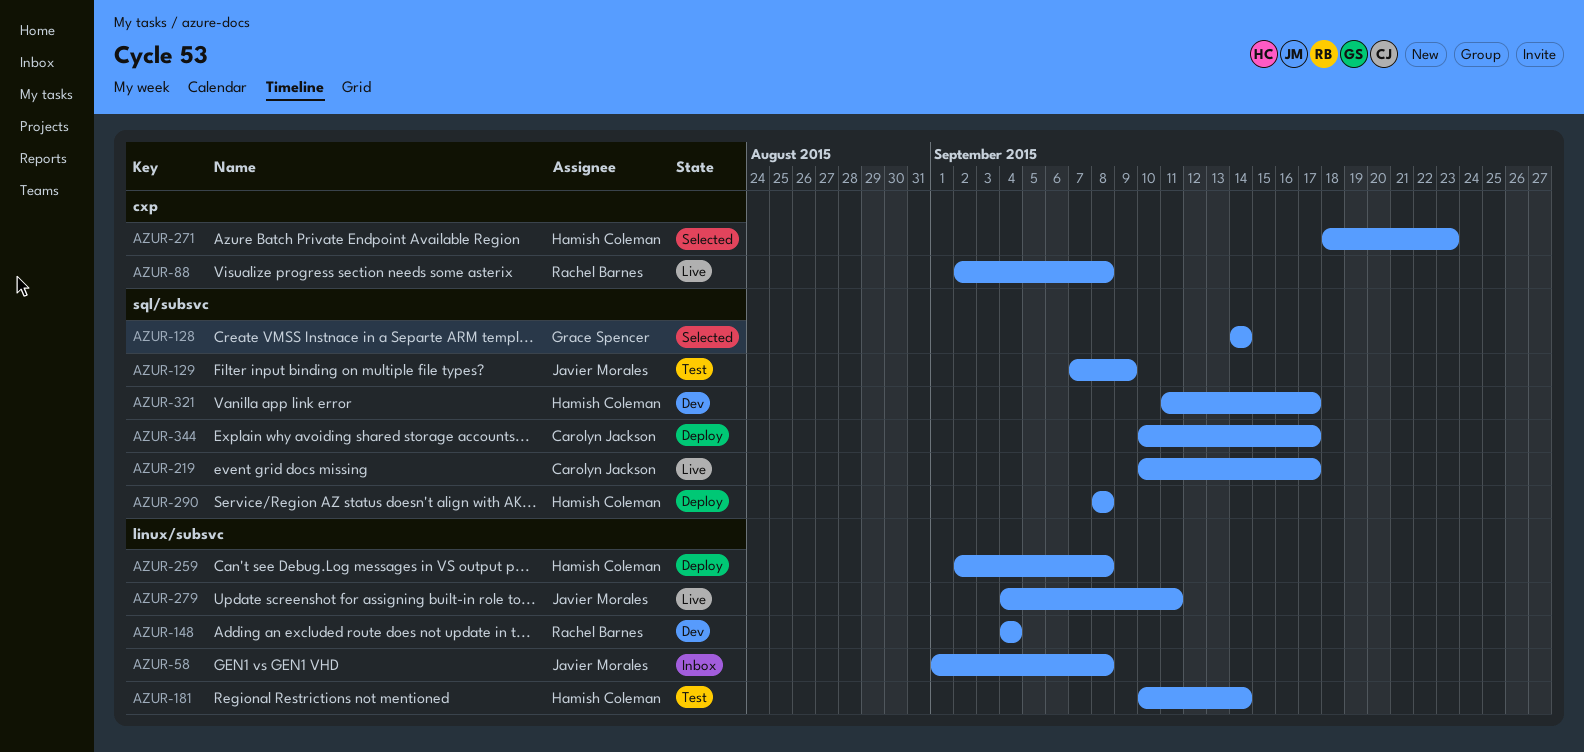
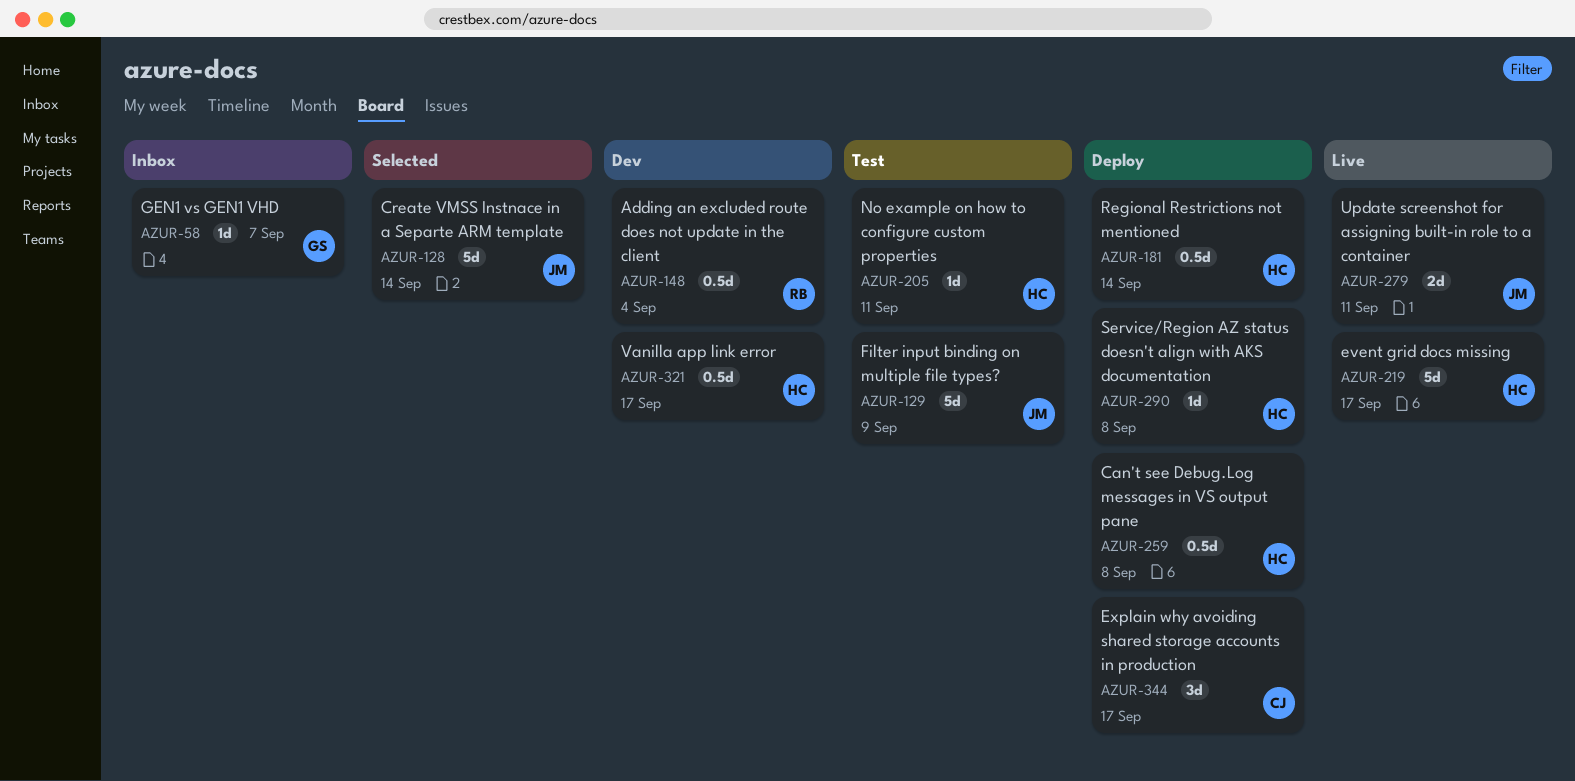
AZUR-58, owner: Javier Morales -> Grace Spencer
AZUR-58, due: Sep 8 -> Sep 7
AZUR-88: present -> none
AZUR-128, owner: Grace Spencer -> Javier Morales
AZUR-181, status: Test -> Deploy
AZUR-205: none -> present
AZUR-219, owner: Carolyn Jackson -> Hamish Coleman
AZUR-271: present -> none

